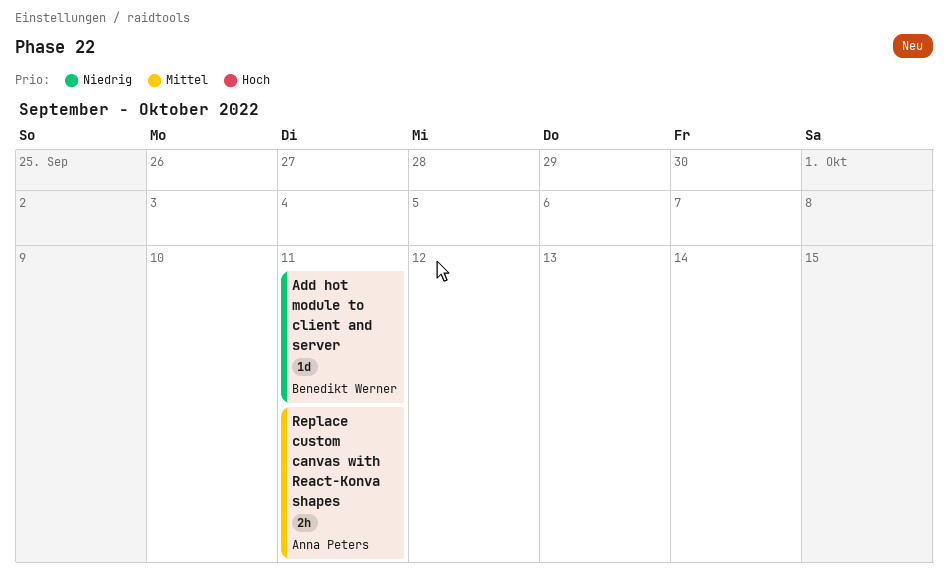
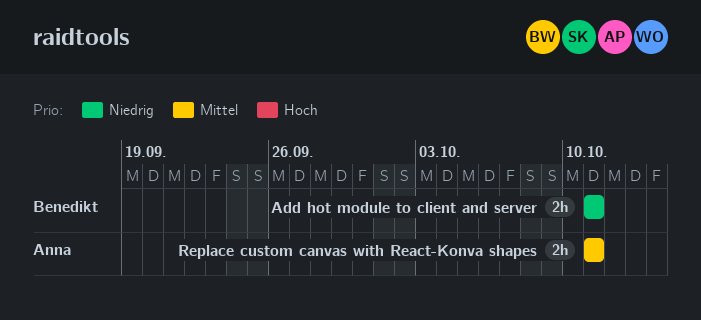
Add hot module to client and server, estimate: 1d -> 2h

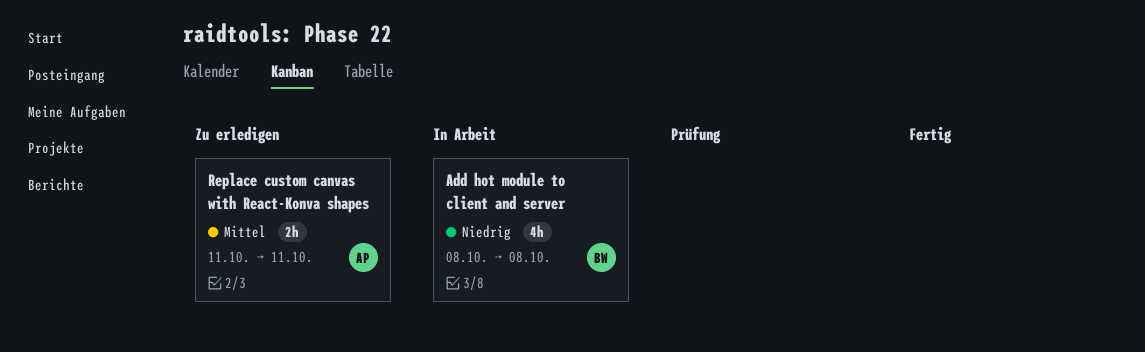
Add hot module to client and server, estimate: 2h -> 4h
Add hot module to client and server, start: Oct 11 -> Oct 8
Add hot module to client and server, due: Oct 11 -> Oct 8

